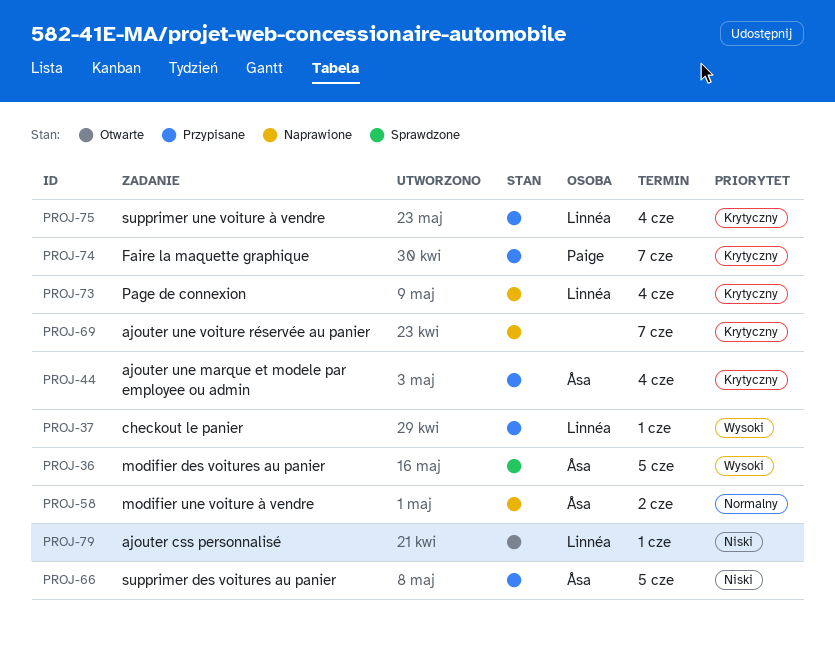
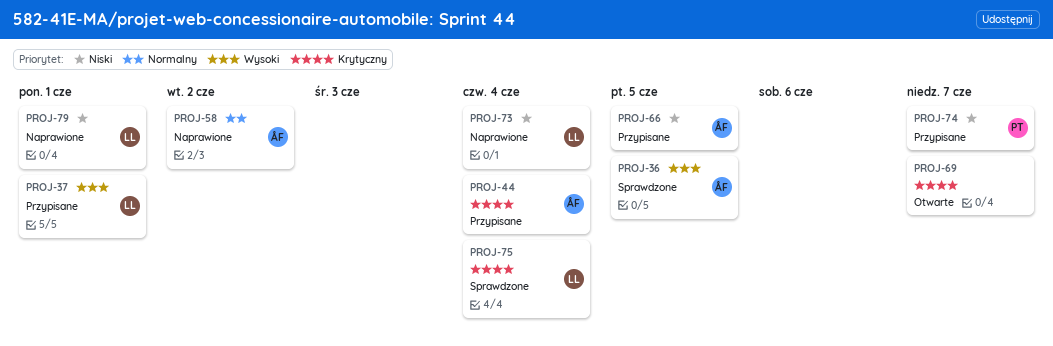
PROJ-69, status: Naprawione -> Otwarte
PROJ-73, priority: Krytyczny -> Niski
PROJ-74, priority: Krytyczny -> Niski
PROJ-75, status: Przypisane -> Sprawdzone
PROJ-79, status: Otwarte -> Naprawione

